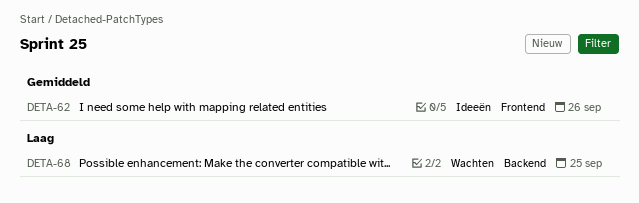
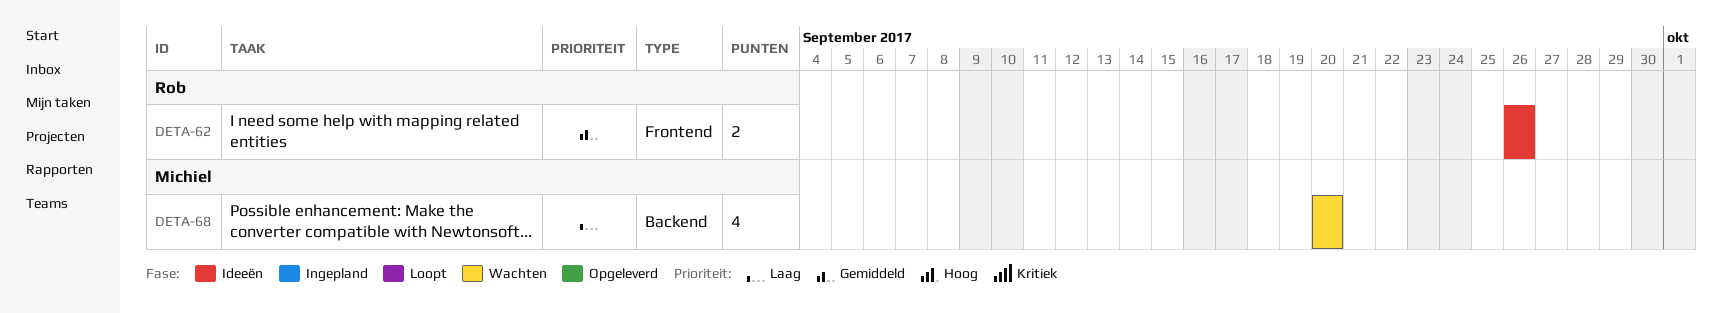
DETA-68, due: Sep 25 -> Sep 20

